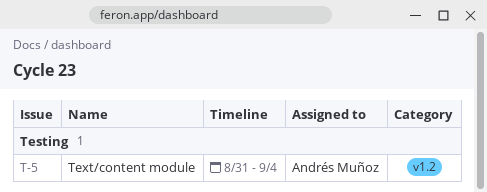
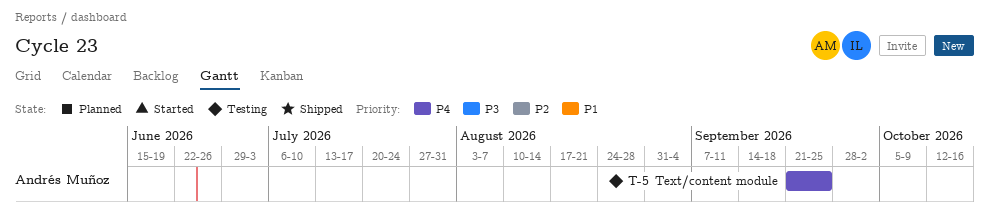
T-5, start: Aug 31 -> Sep 21
T-5, due: Sep 4 -> Sep 25

